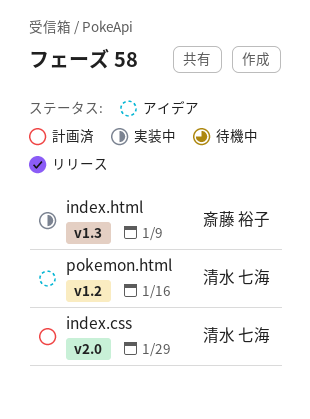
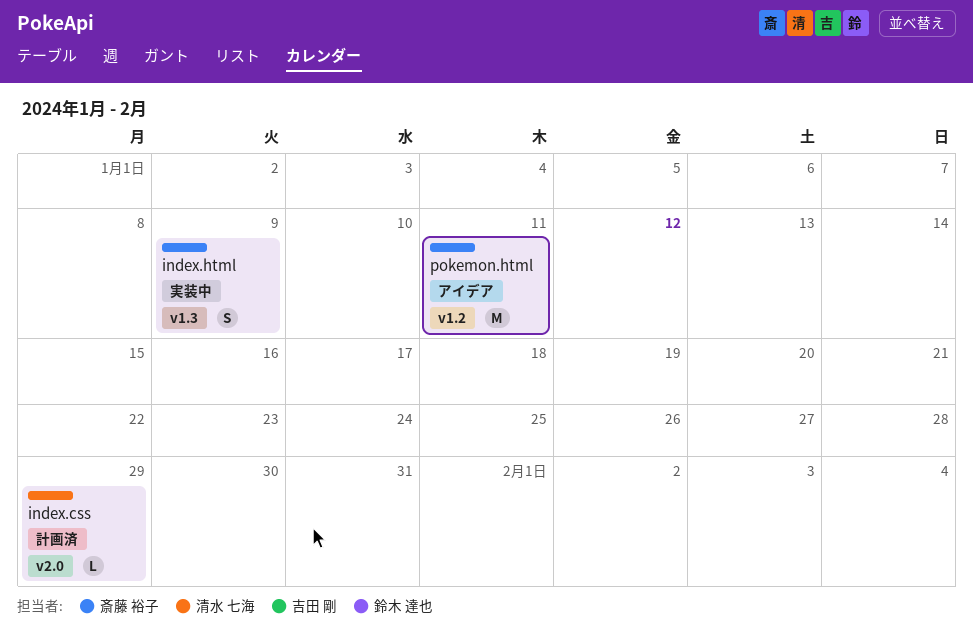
pokemon.html, owner: 清水 七海 -> 斎藤 裕子
pokemon.html, due: Jan 16 -> Jan 11

